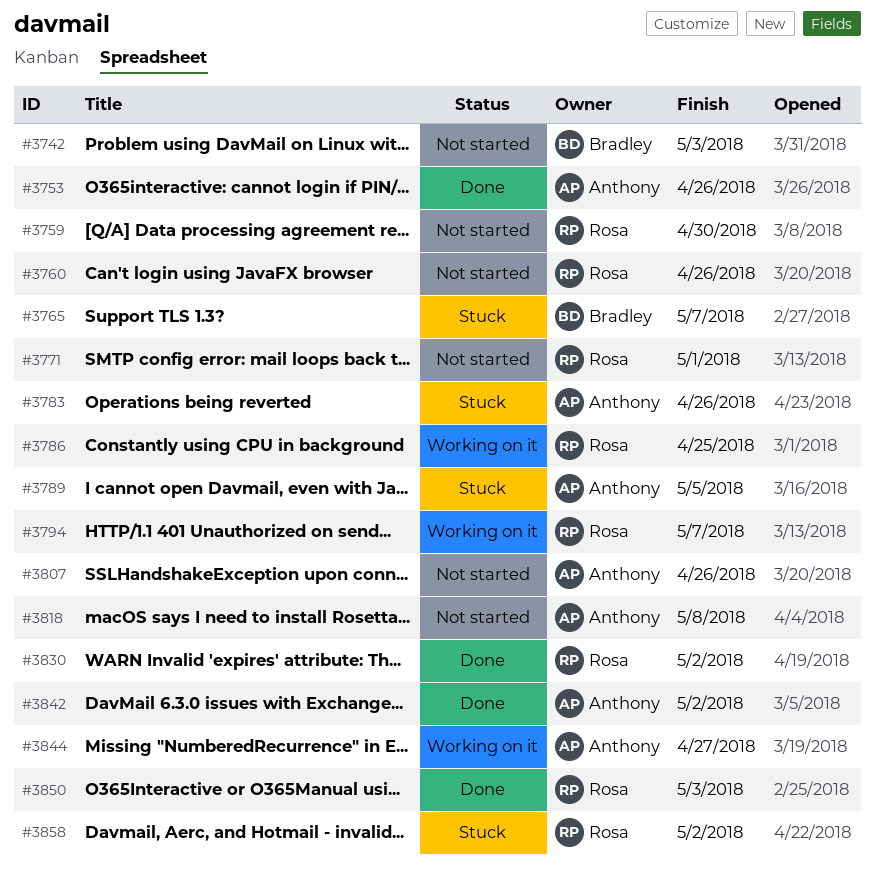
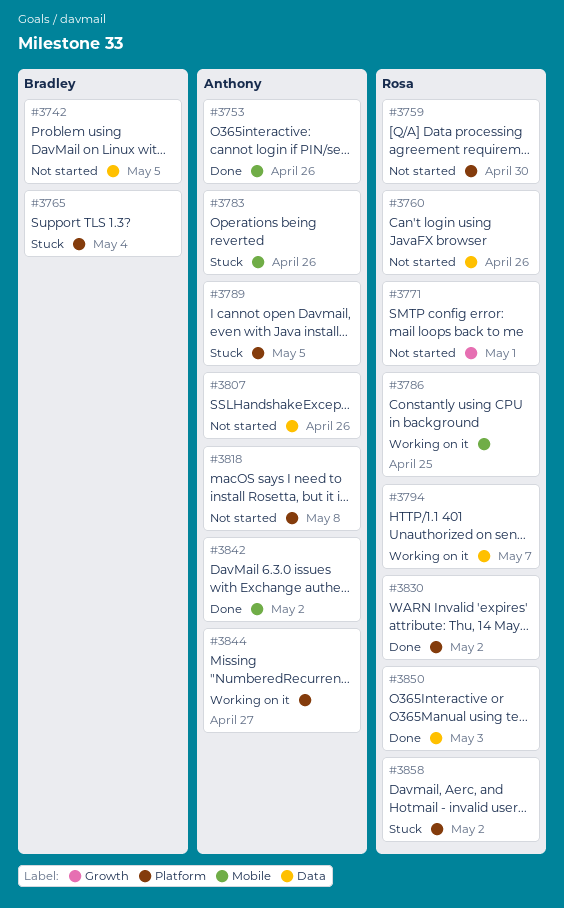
#3742, due: May 3 -> May 5
#3765, due: May 7 -> May 4

